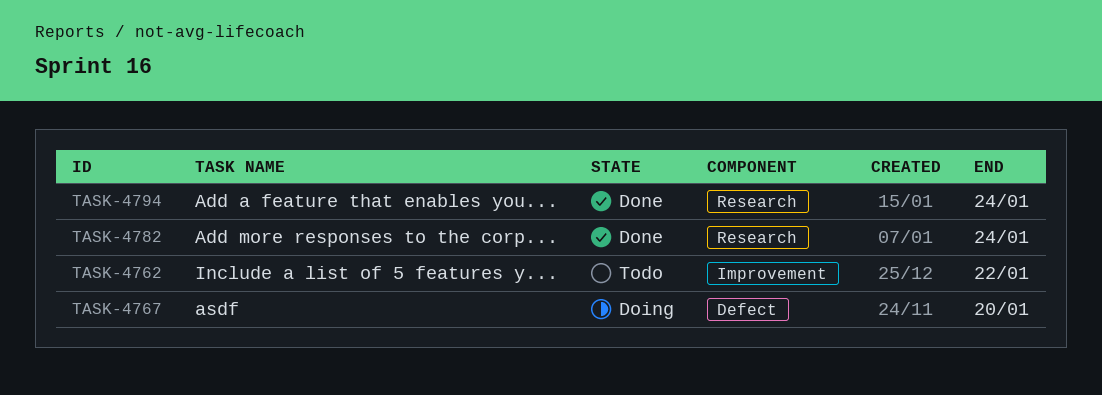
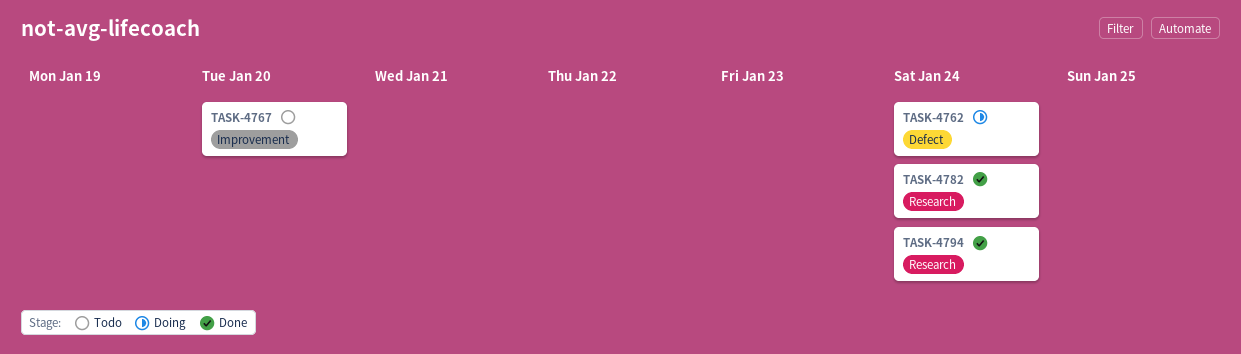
TASK-4762, status: Todo -> Doing
TASK-4762, label: Improvement -> Defect
TASK-4762, due: Jan 22 -> Jan 24
TASK-4767, status: Doing -> Todo
TASK-4767, label: Defect -> Improvement

